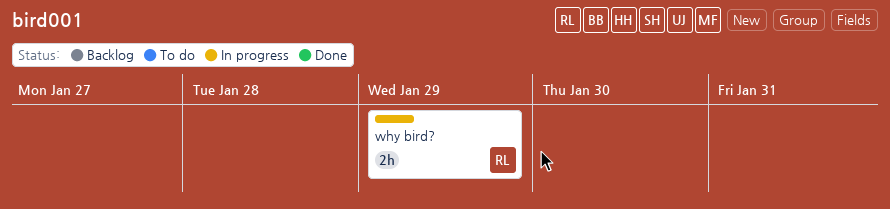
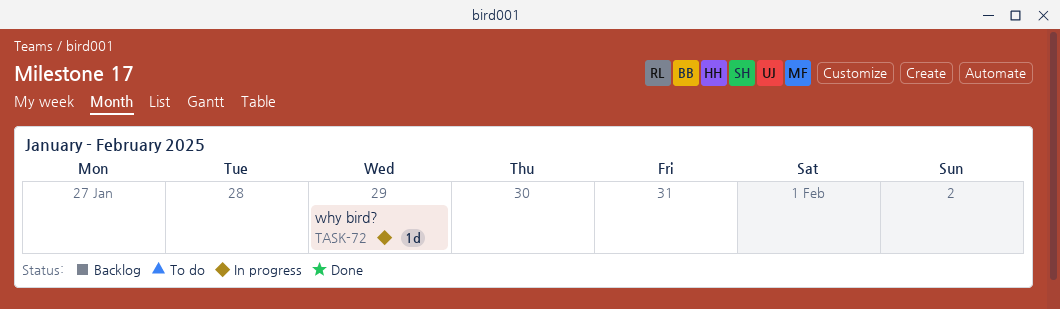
why bird?, estimate: 2h -> 1d

